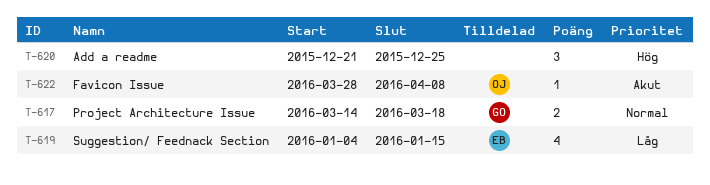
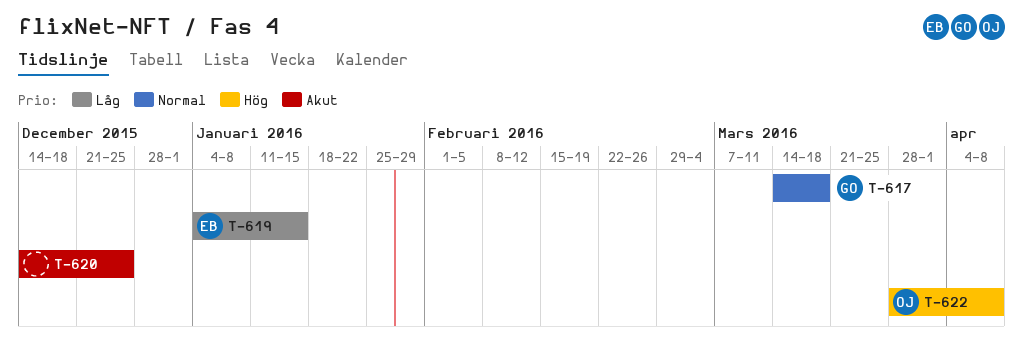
T-620, priority: Hög -> Akut
T-620, start: Dec 21 -> Dec 14
T-622, priority: Akut -> Hög

